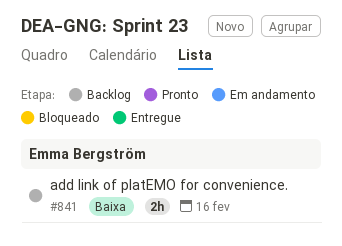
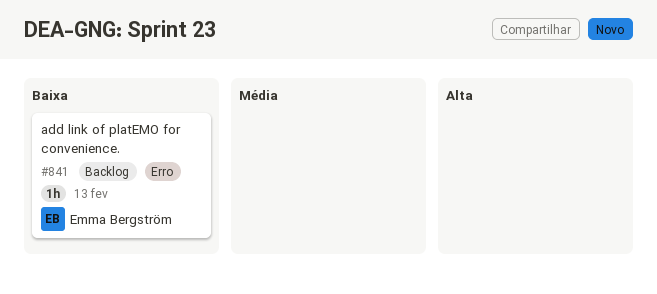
#841, estimate: 2h -> 1h
#841, due: Feb 16 -> Feb 13

